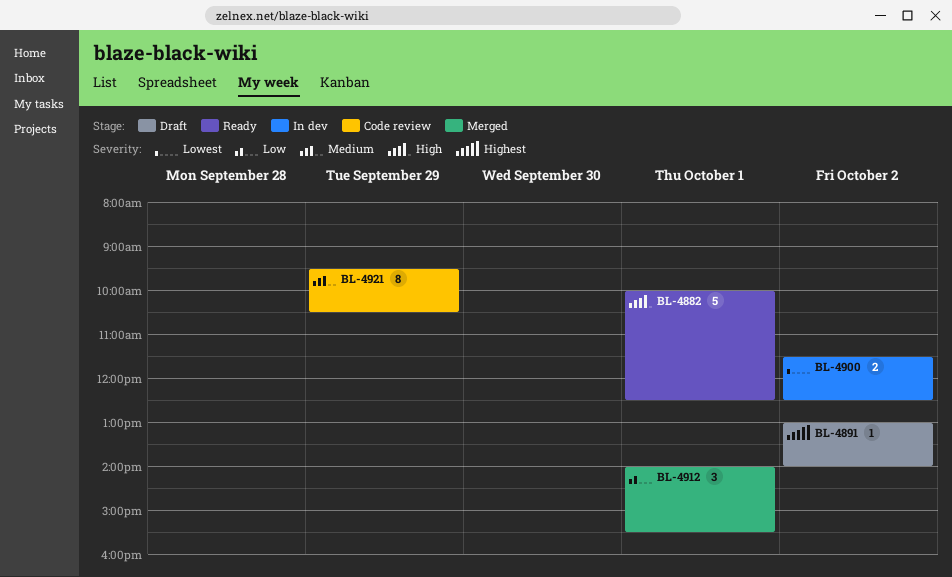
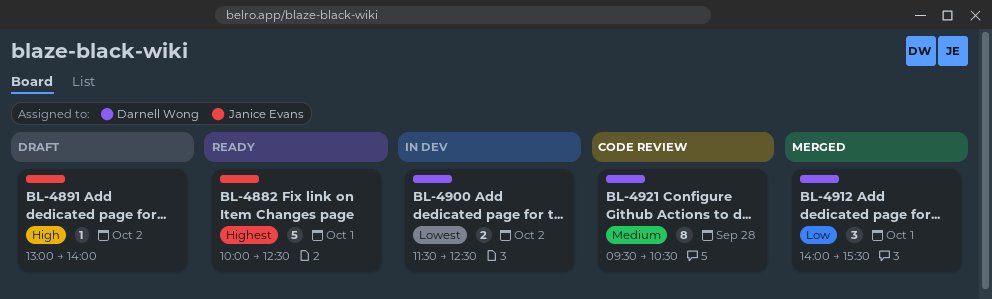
BL-4882, priority: High -> Highest
BL-4891, priority: Highest -> High
BL-4921, day: Sep 29 -> Sep 28

